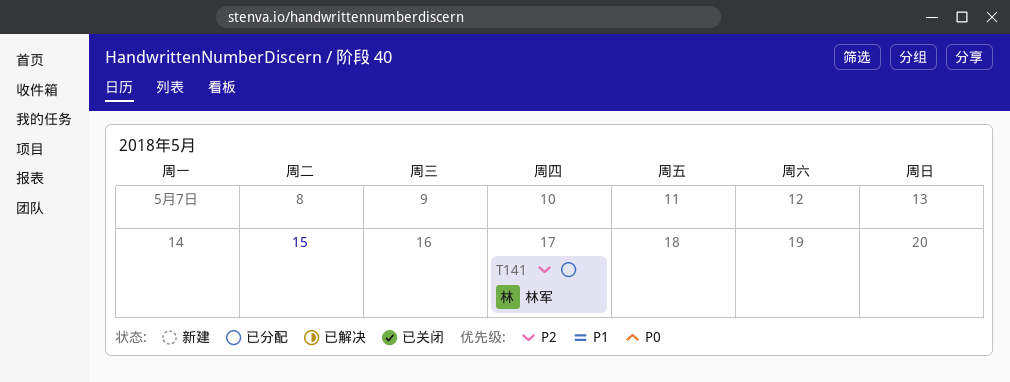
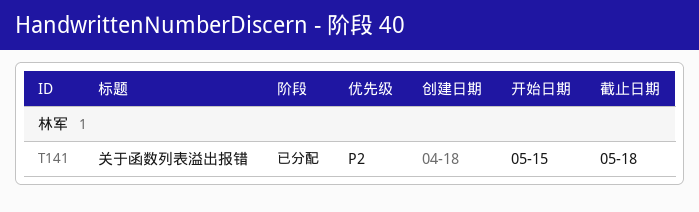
T141, due: May 17 -> May 18

